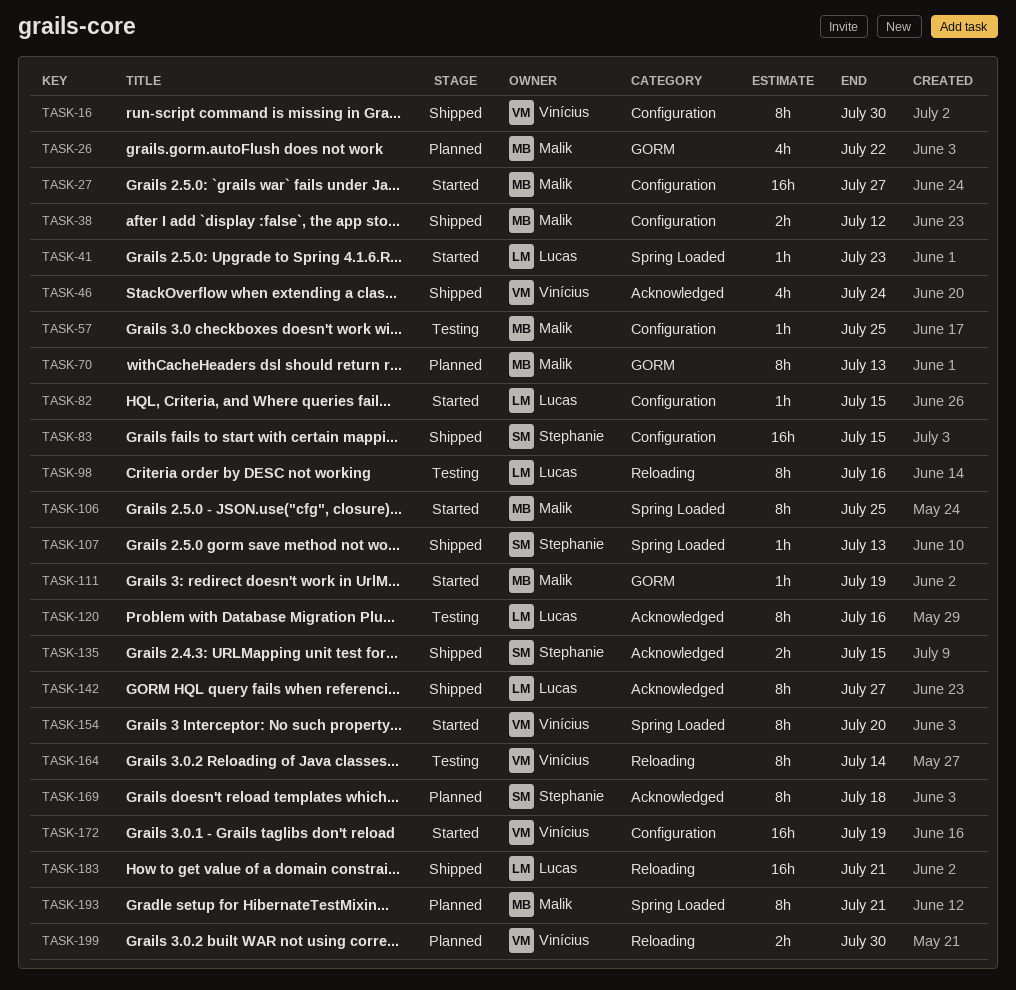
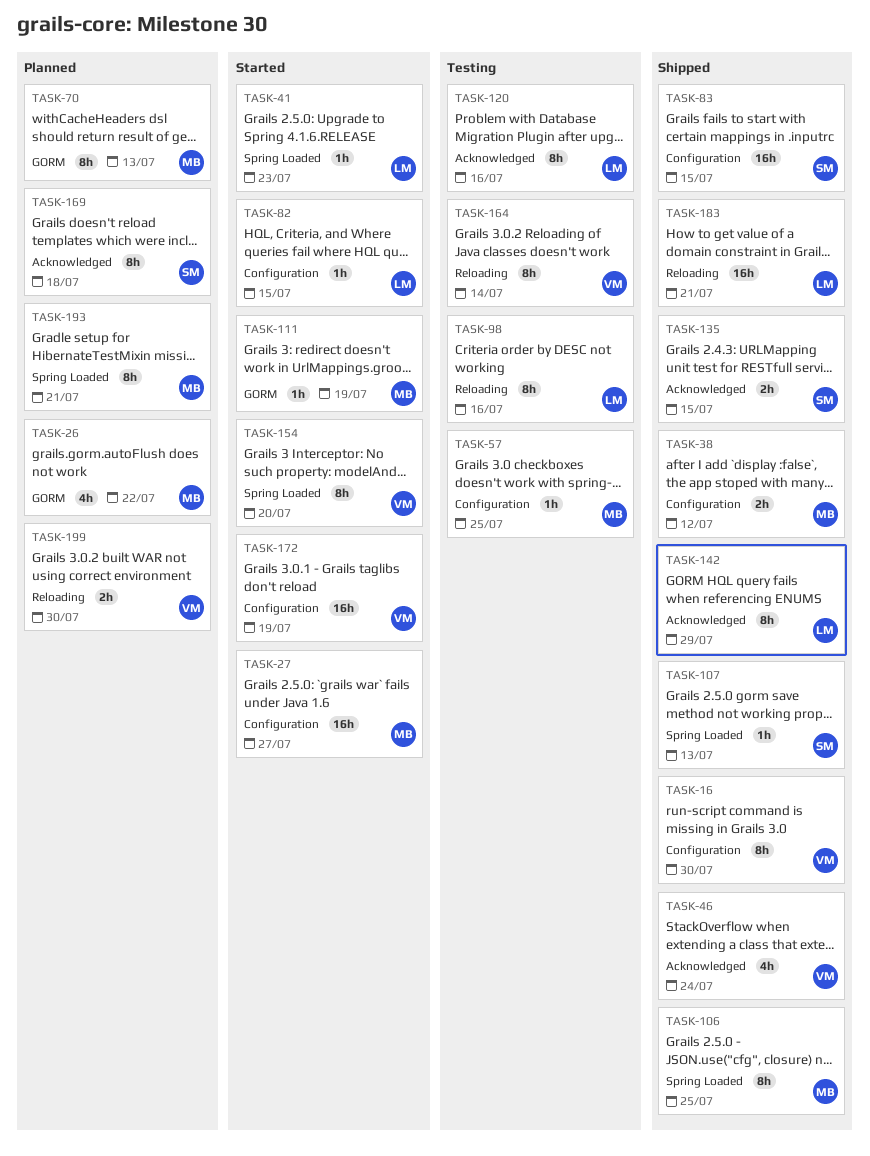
TASK-106, status: Started -> Shipped
TASK-142, due: Jul 27 -> Jul 29

